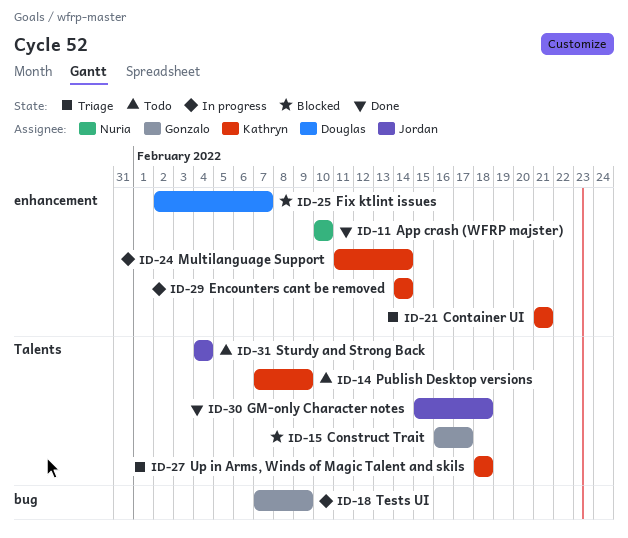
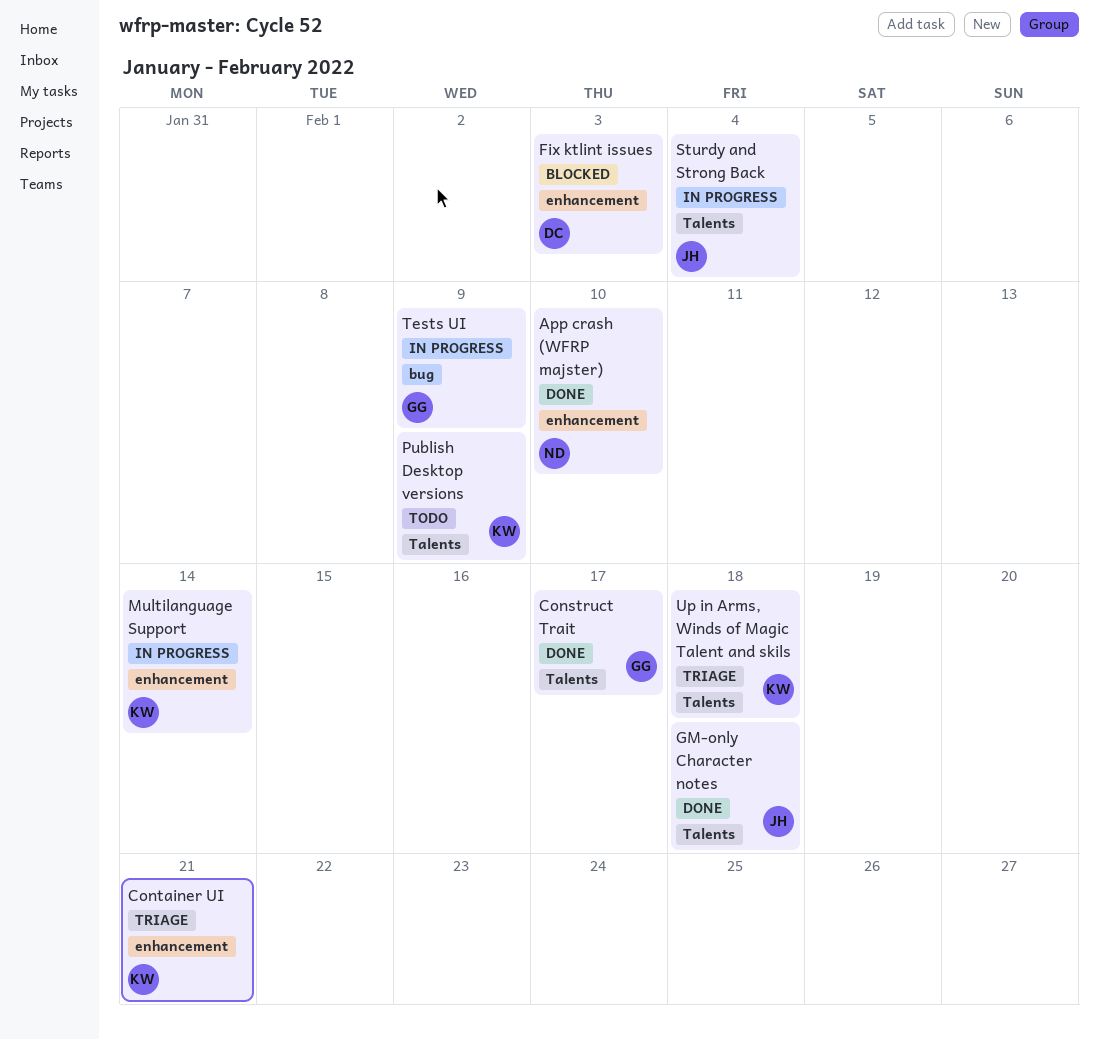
Construct Trait, status: Blocked -> Done
Encounters cant be removed: present -> none
Fix ktlint issues, due: Feb 7 -> Feb 3
Sturdy and Strong Back, status: Todo -> In progress

